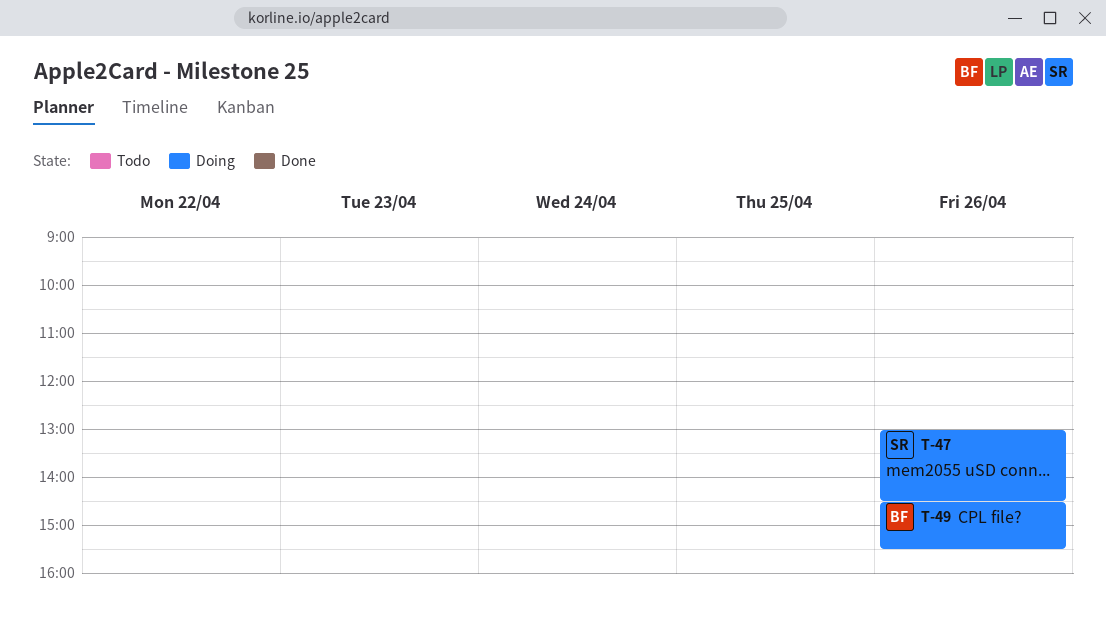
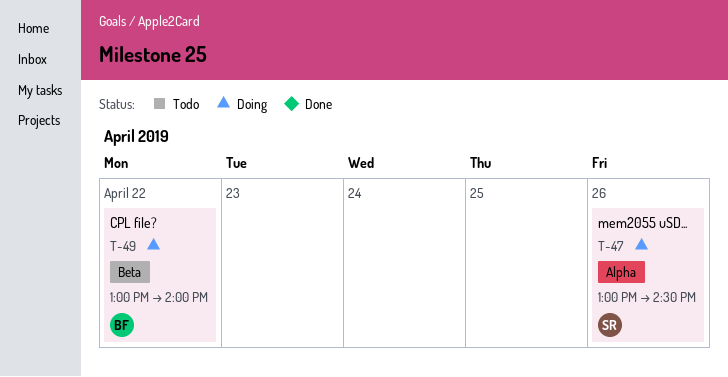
T-49, day: Apr 26 -> Apr 22
T-49, begins: 14:30 -> 13:00
T-49, ends: 15:30 -> 14:00

